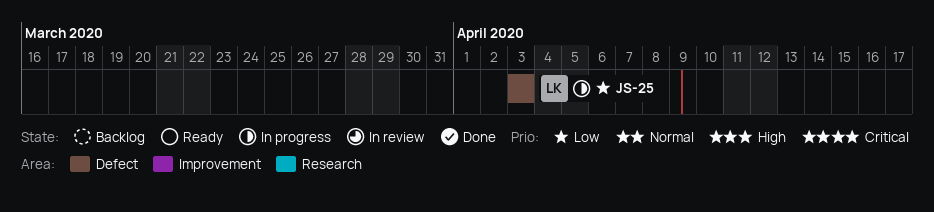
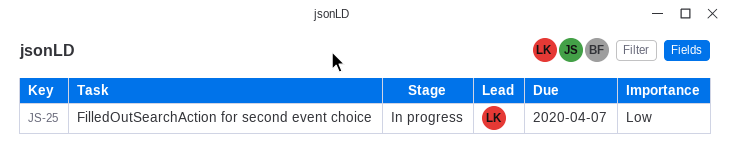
JS-25, due: Apr 3 -> Apr 7

